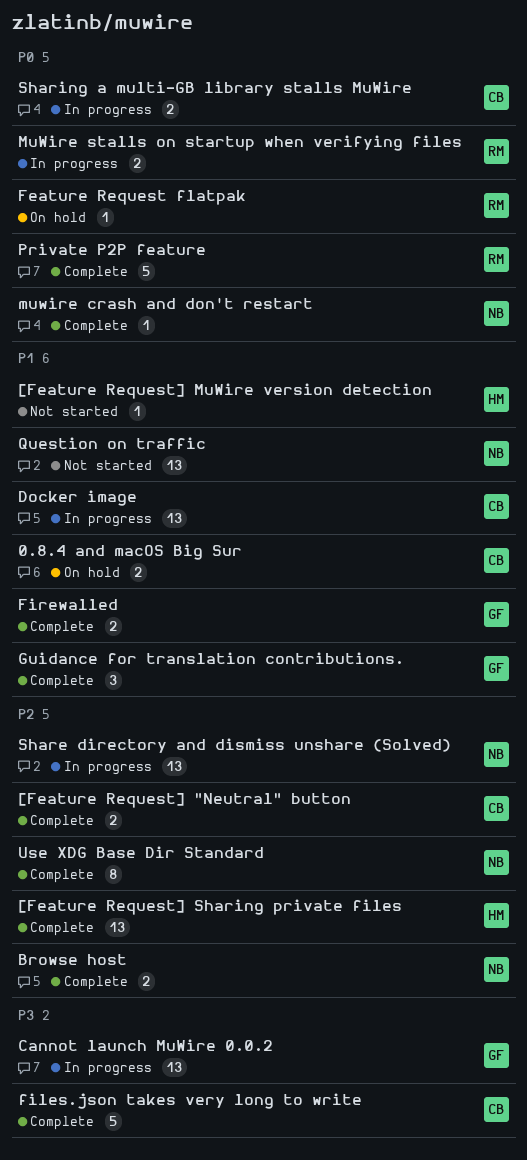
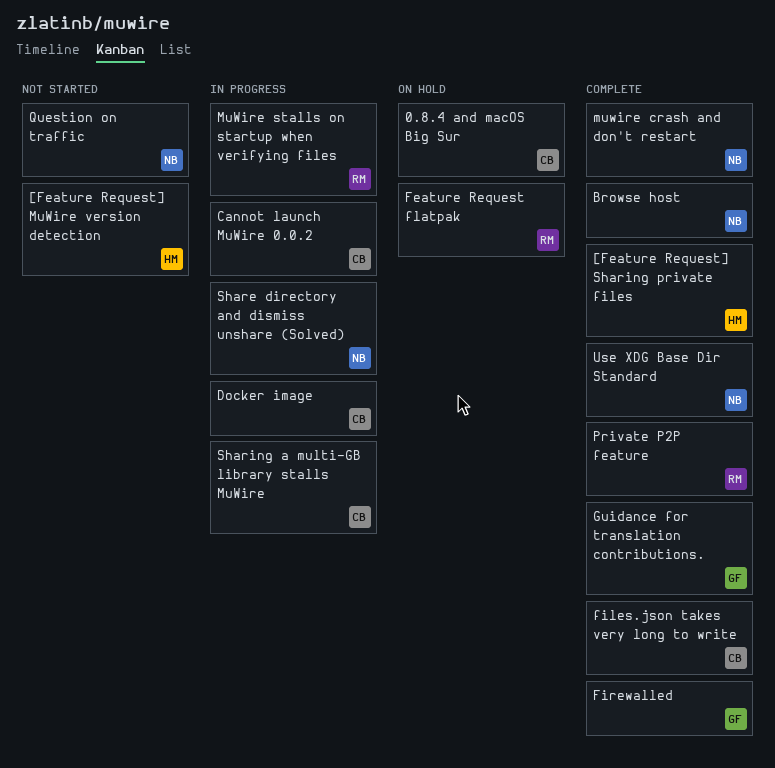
[Feature Request] "Neutral" button: present -> none
Cannot launch MuWire 0.0.2, owner: GF -> CB

